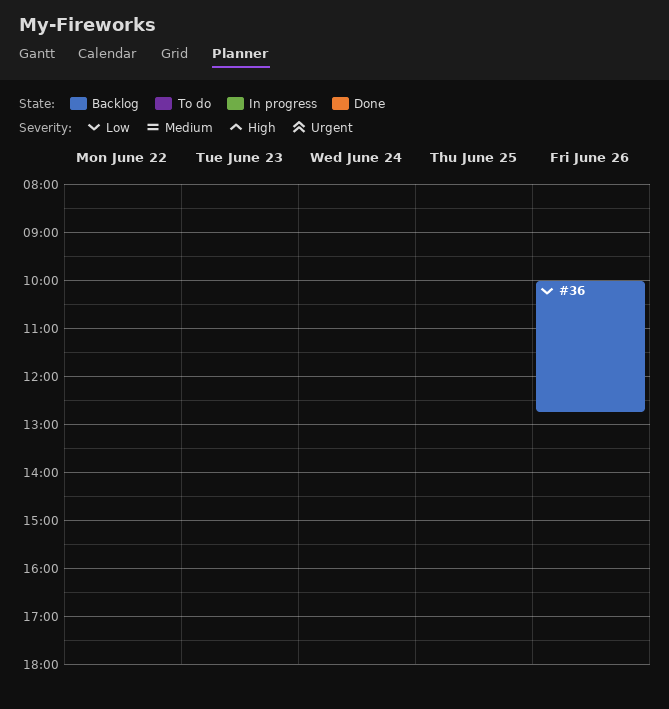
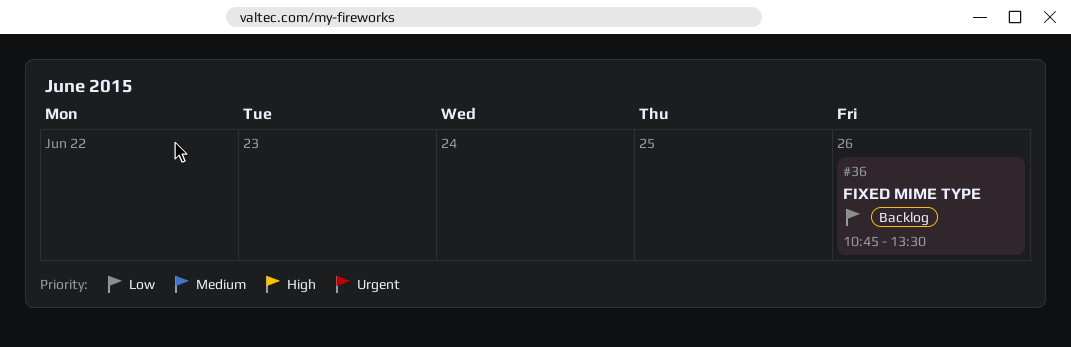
#36, begins: 10:00 -> 10:45
#36, ends: 12:45 -> 13:30

